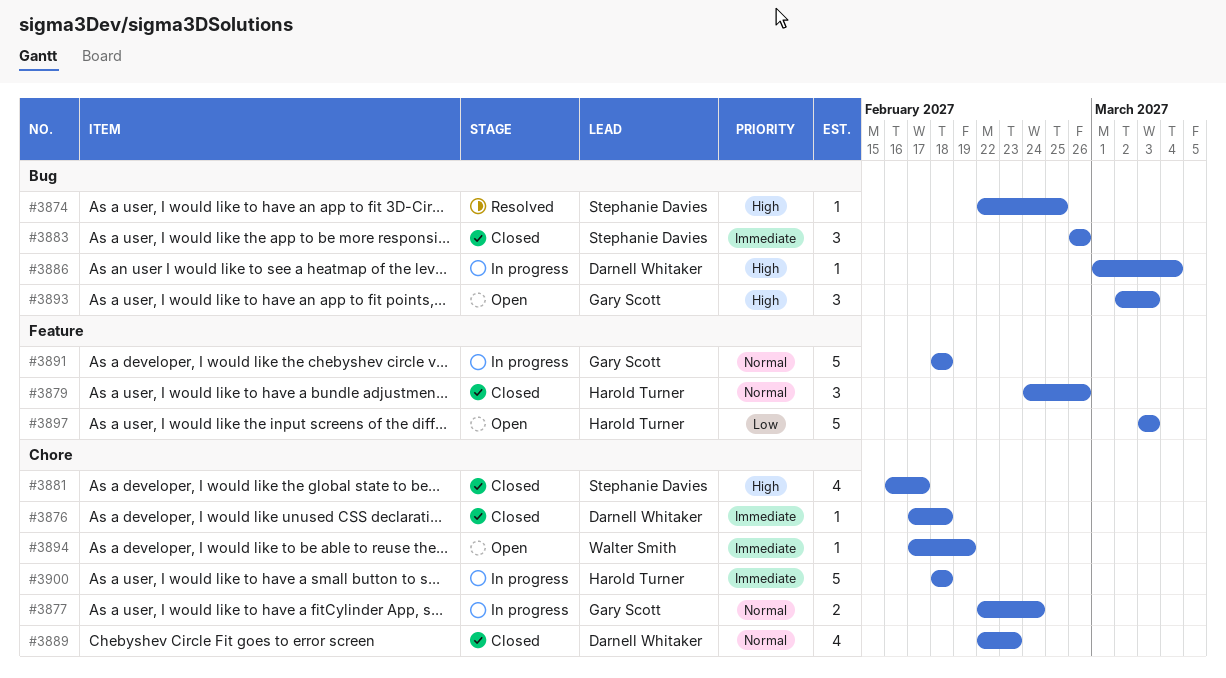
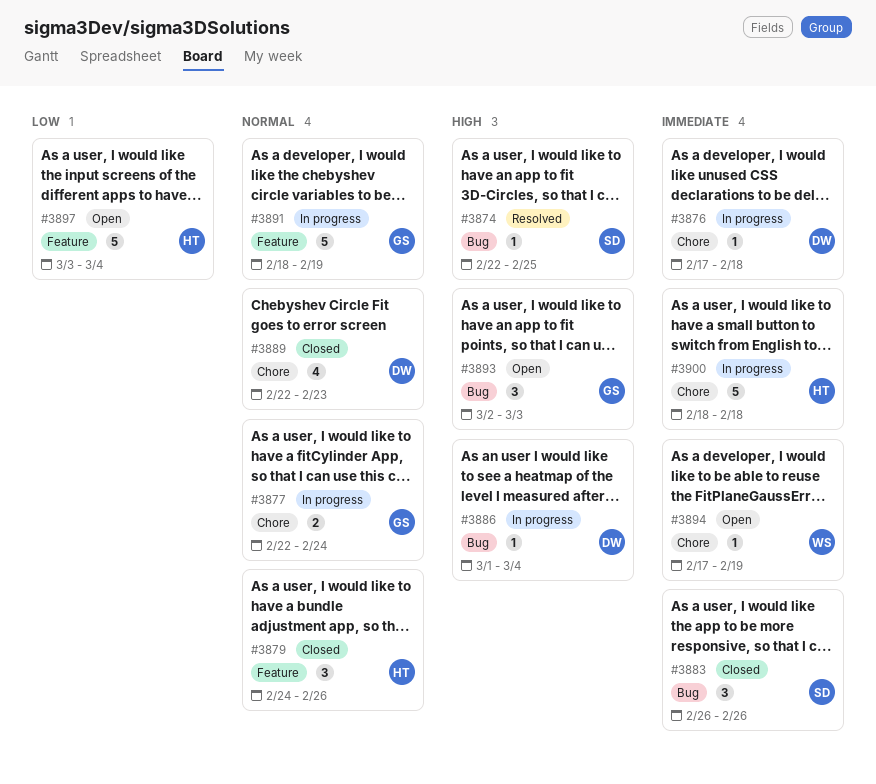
#3876, status: Closed -> In progress
#3881: present -> none
#3891, due: Feb 18 -> Feb 19
#3897, due: Mar 3 -> Mar 4

